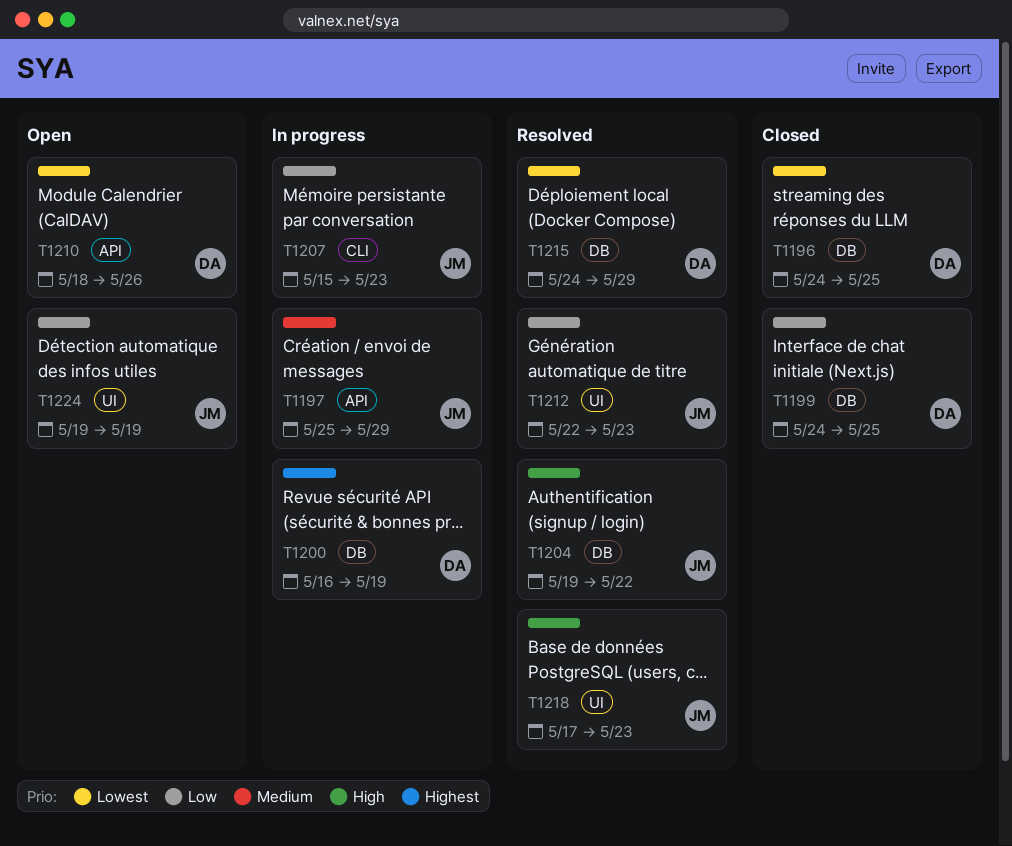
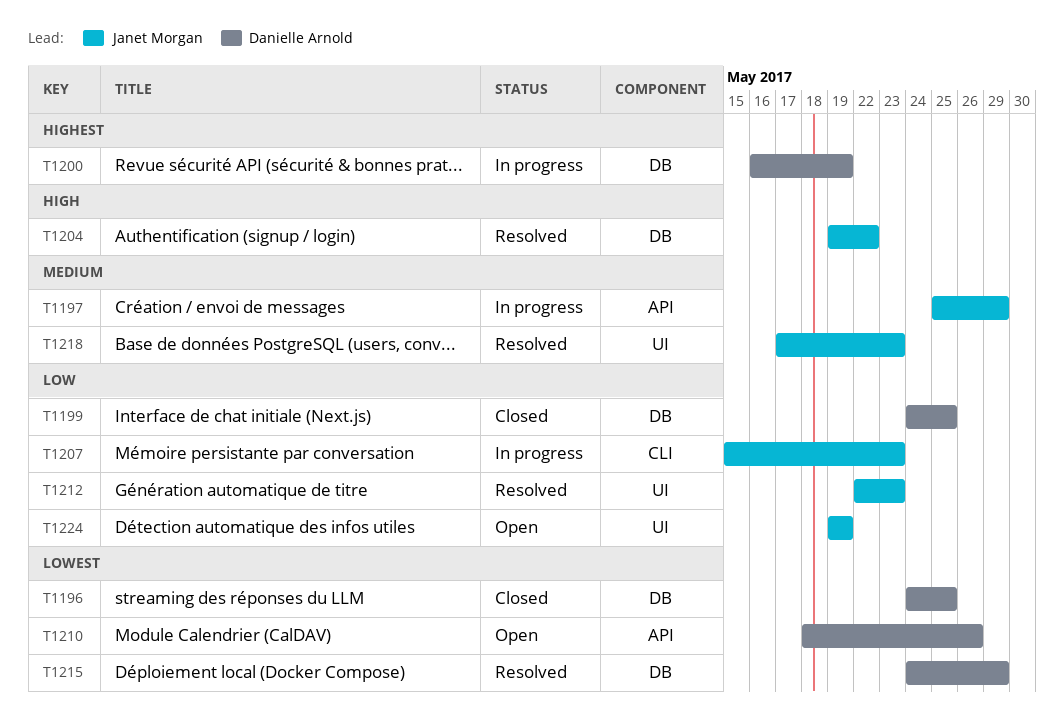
T1218, priority: High -> Medium

